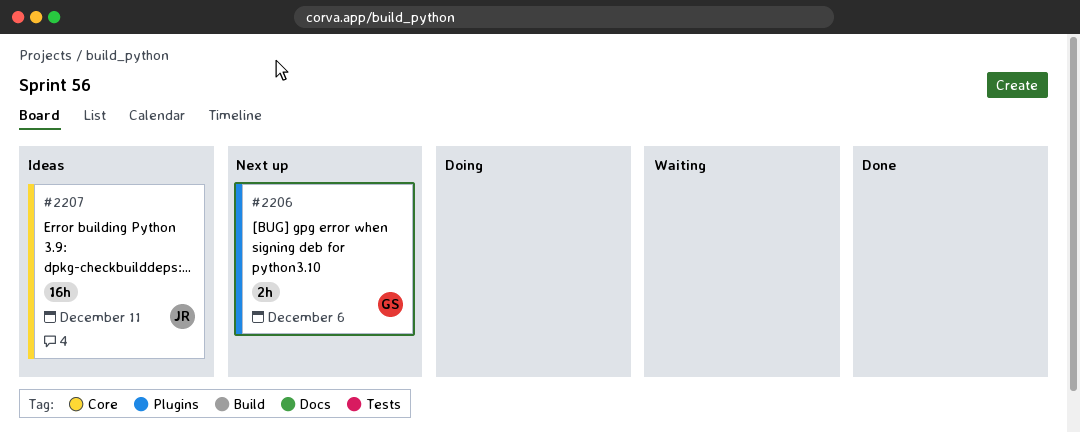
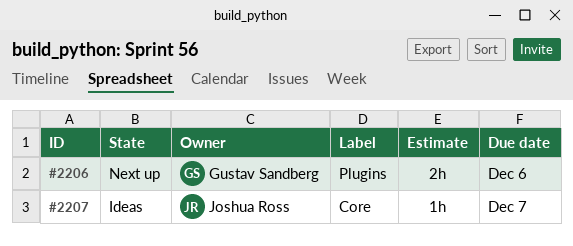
#2207, estimate: 16h -> 1h
#2207, due: Dec 11 -> Dec 7

